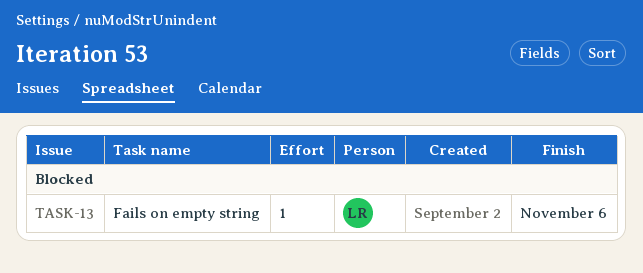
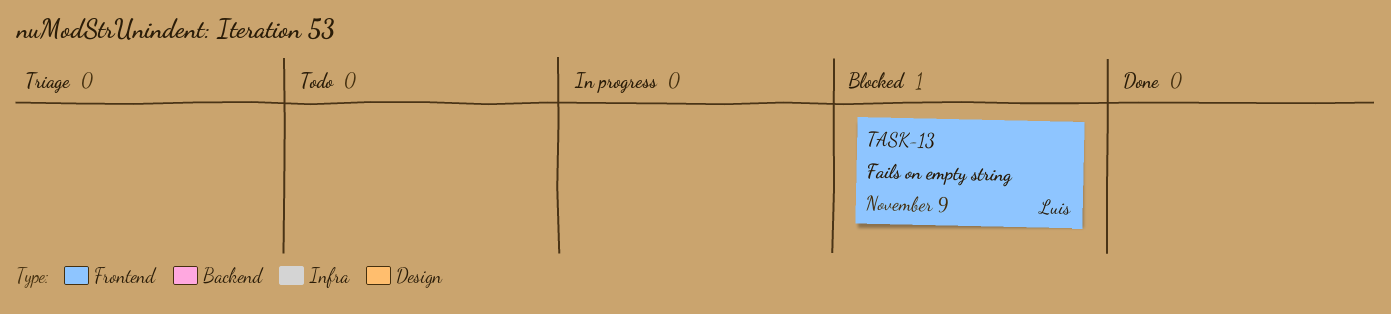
TASK-13, due: Nov 6 -> Nov 9

